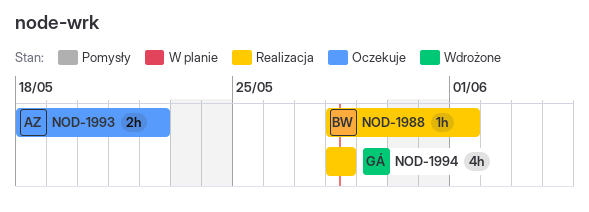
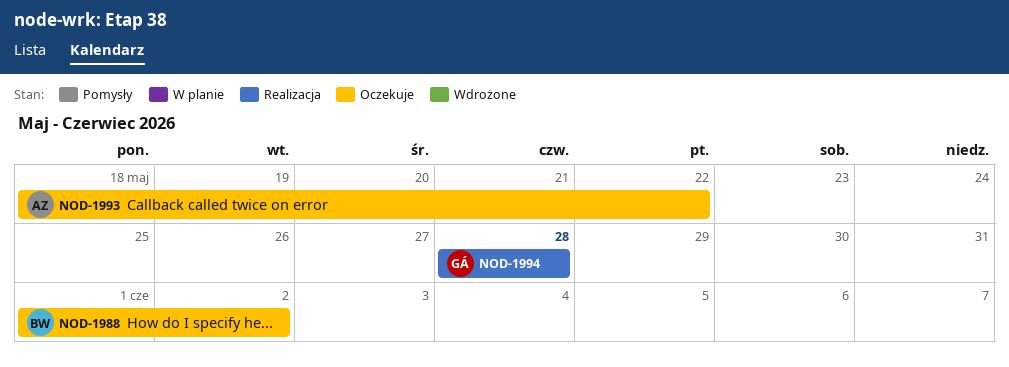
NOD-1988, status: Realizacja -> Oczekuje
NOD-1988, start: May 28 -> Jun 1
NOD-1988, due: Jun 1 -> Jun 2

